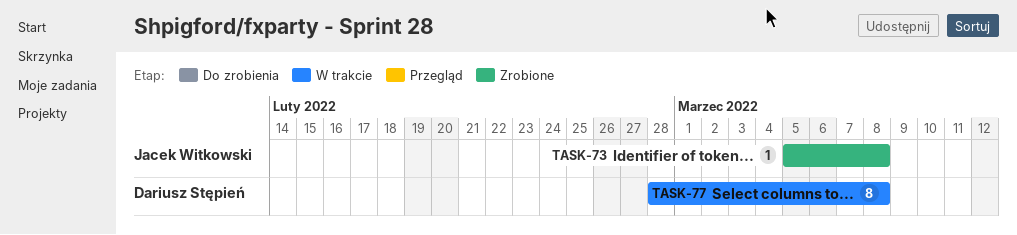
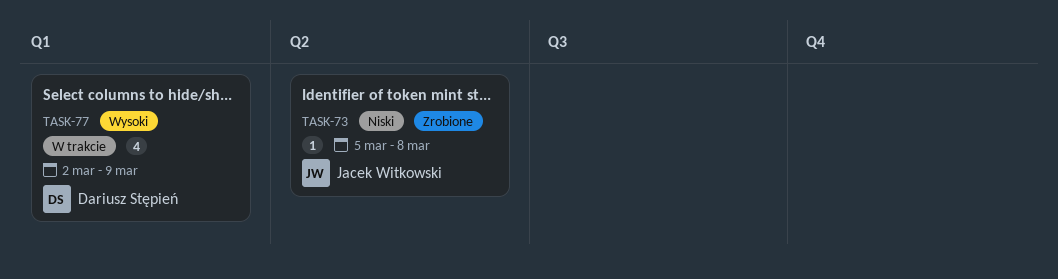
TASK-77, estimate: 8 -> 4
TASK-77, start: Feb 28 -> Mar 2
TASK-77, due: Mar 8 -> Mar 9

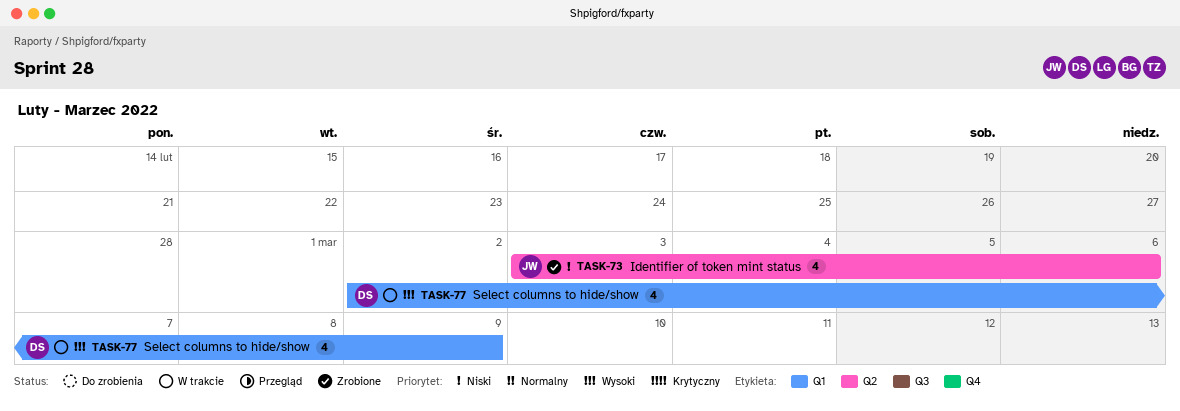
TASK-73, estimate: 1 -> 4
TASK-73, start: Mar 5 -> Mar 3
TASK-73, due: Mar 8 -> Mar 6

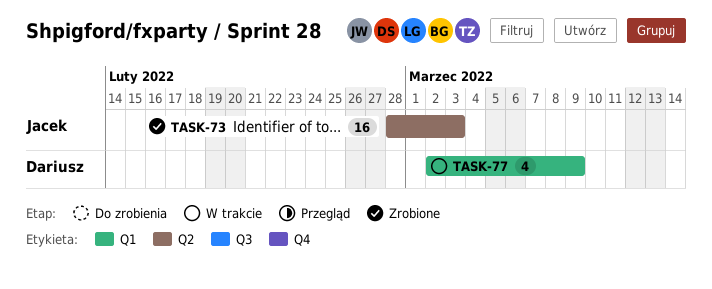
TASK-73, estimate: 4 -> 16
TASK-73, start: Mar 3 -> Feb 28
TASK-73, due: Mar 6 -> Mar 3

